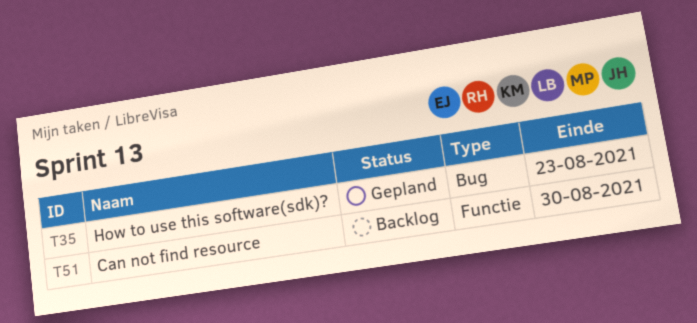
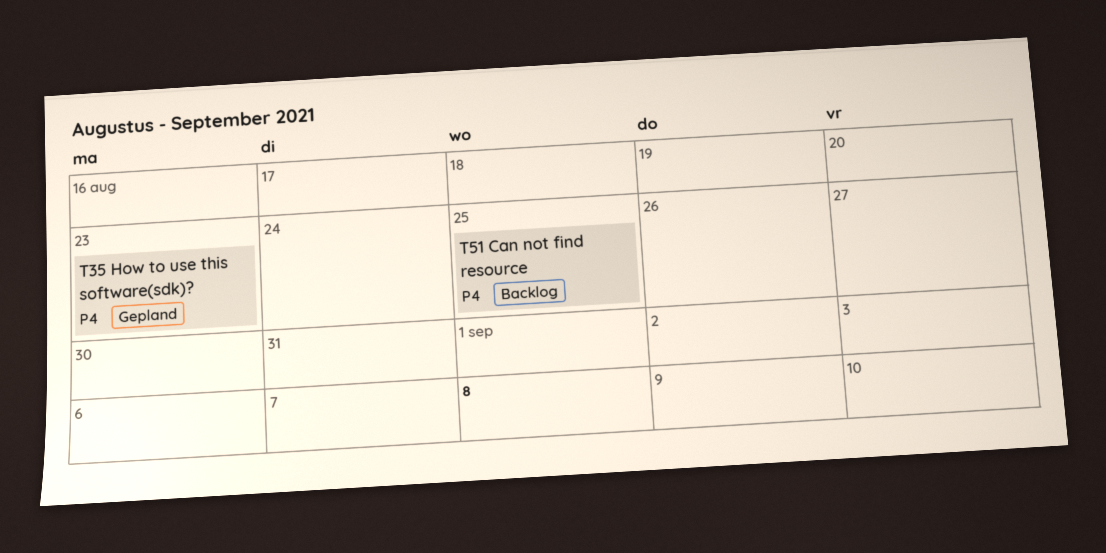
T51, due: Aug 30 -> Aug 25

